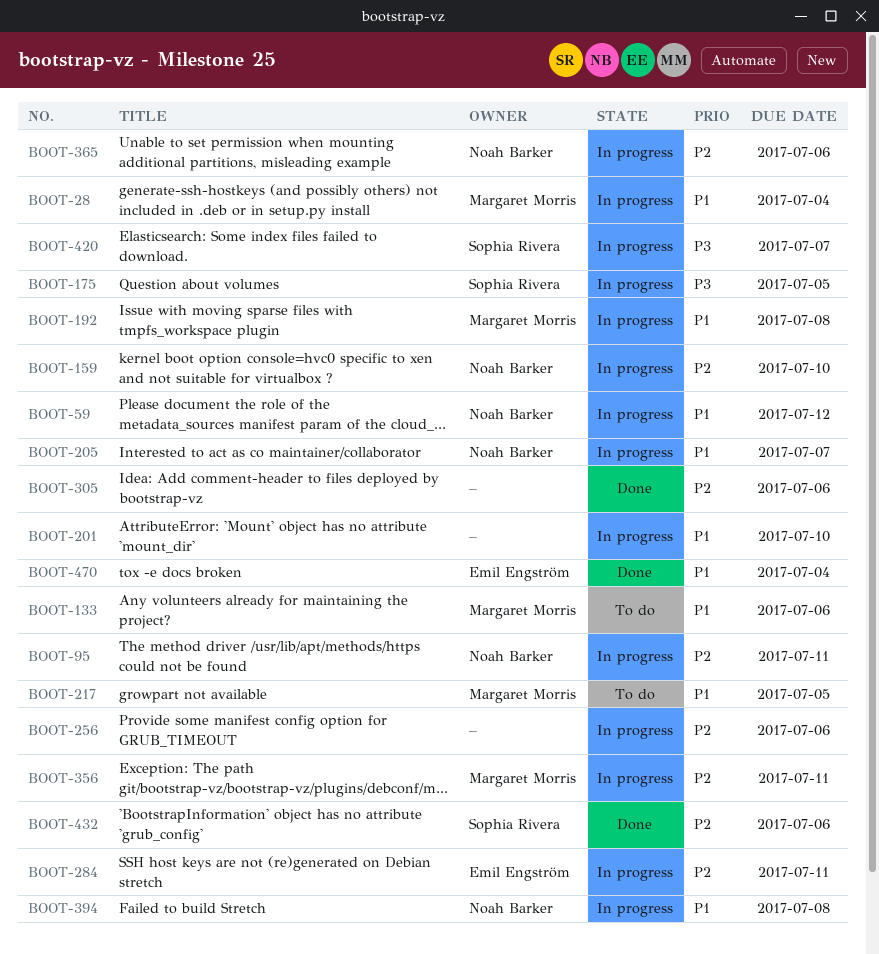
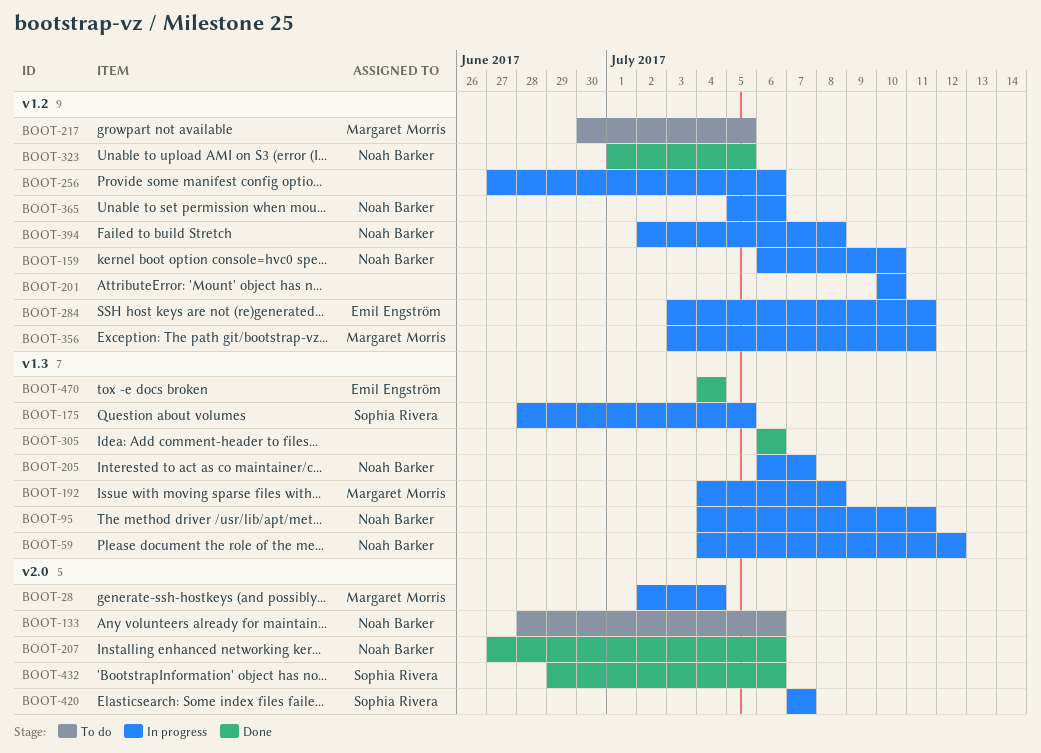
BOOT-133, owner: Margaret Morris -> Noah Barker
BOOT-207: none -> present
BOOT-323: none -> present

